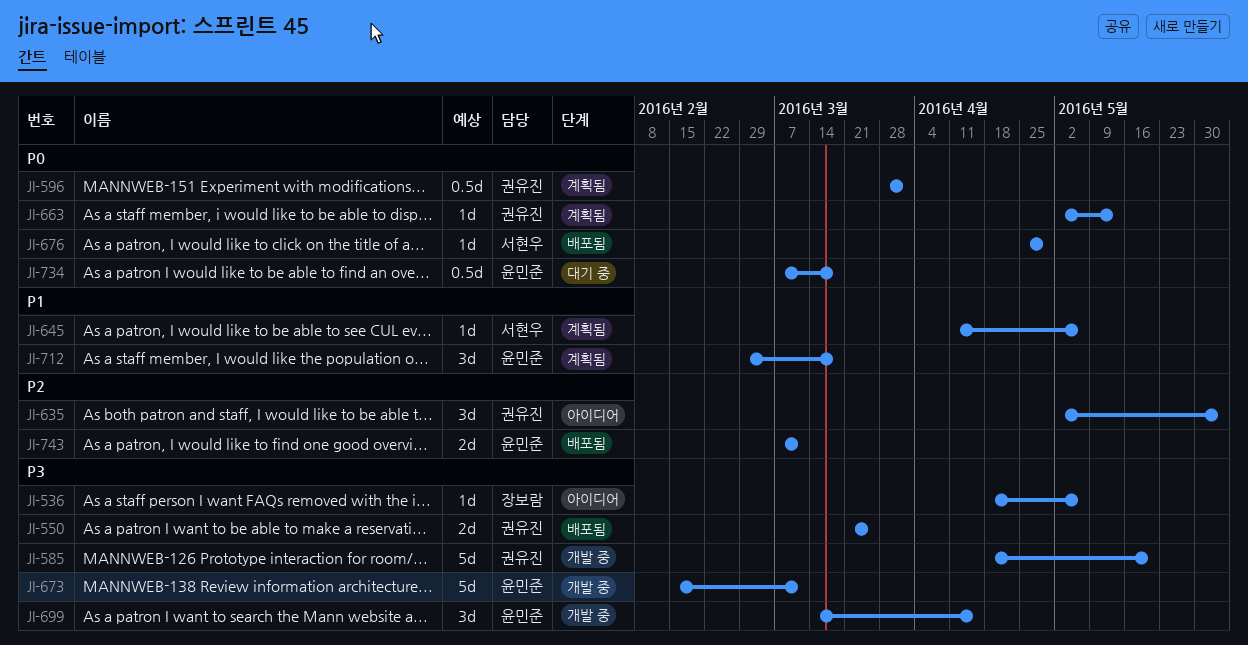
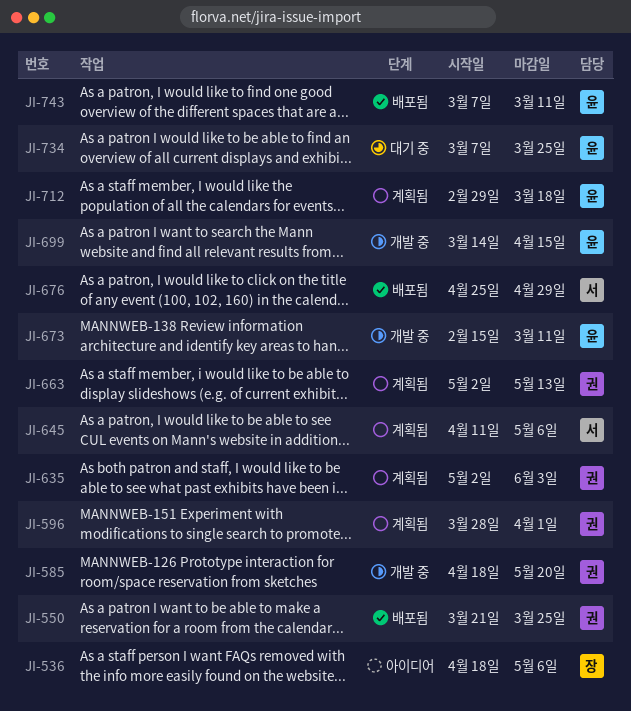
JI-635, status: 아이디어 -> 계획됨
JI-734, due: Mar 18 -> Mar 25

